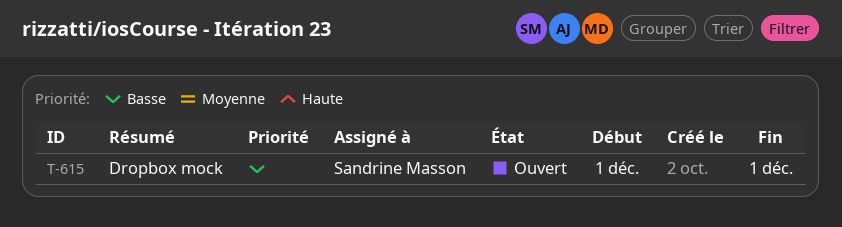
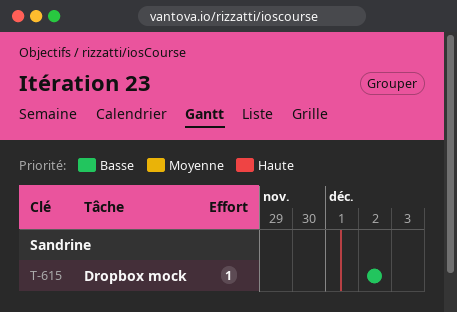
T-615, start: Dec 1 -> Dec 2
T-615, due: Dec 1 -> Dec 2

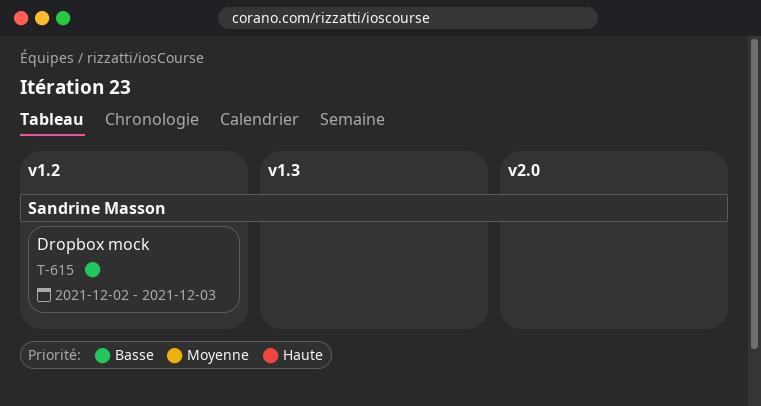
T-615, due: Dec 2 -> Dec 3

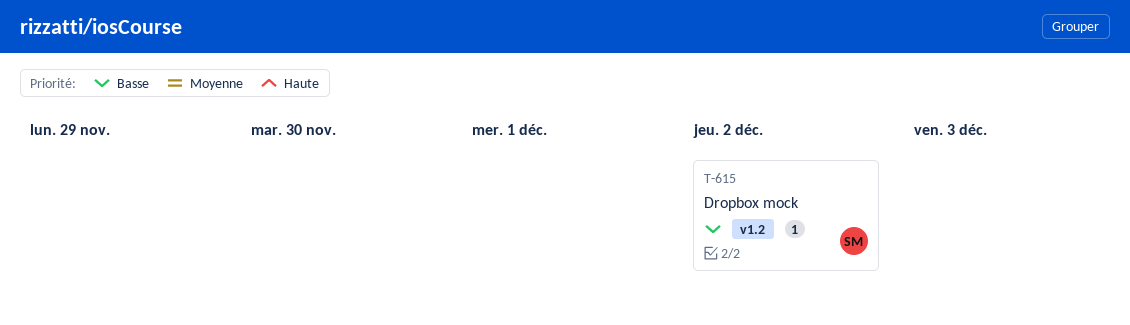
T-615, due: Dec 3 -> Dec 2

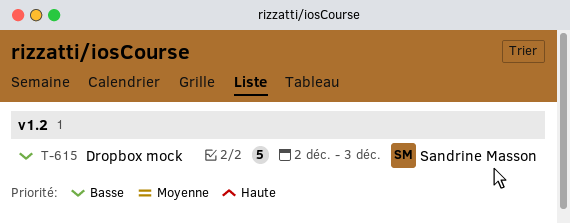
T-615, estimate: 1 -> 5
T-615, due: Dec 2 -> Dec 3

